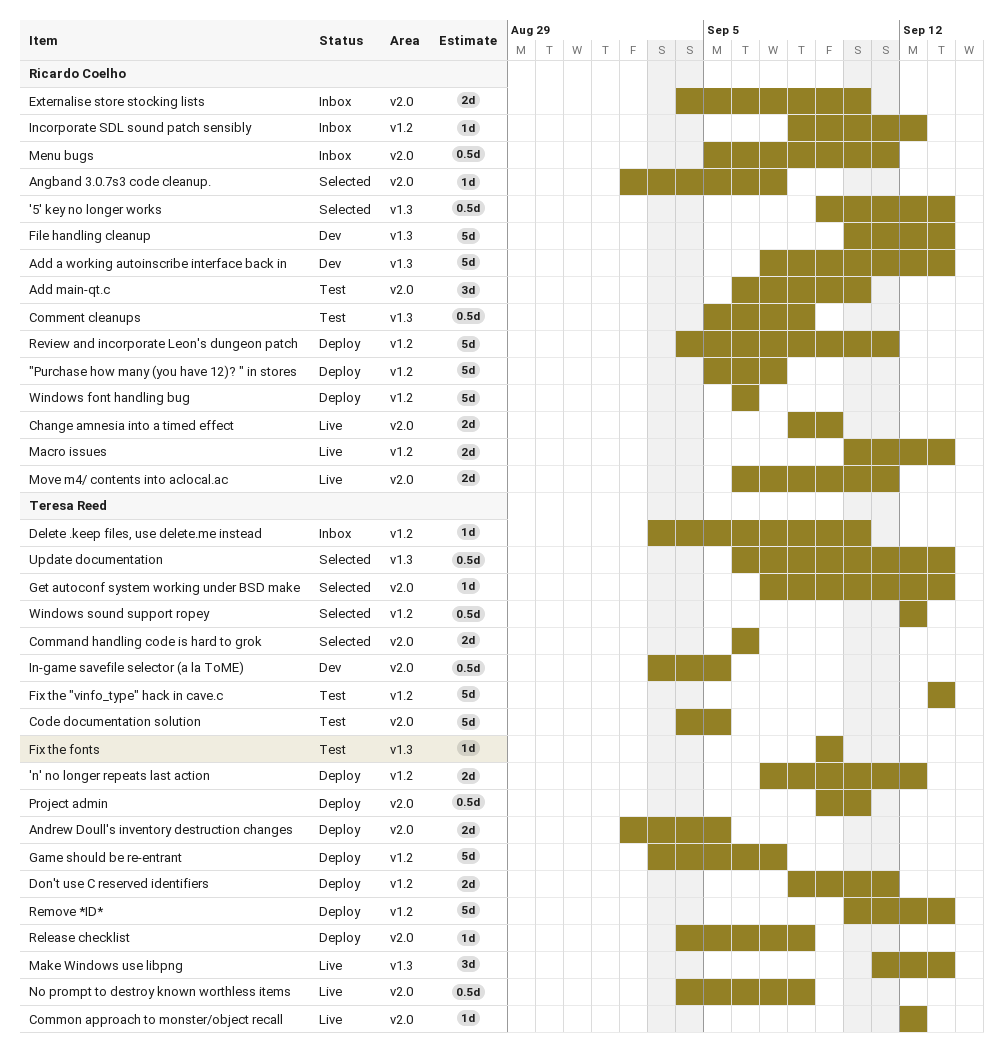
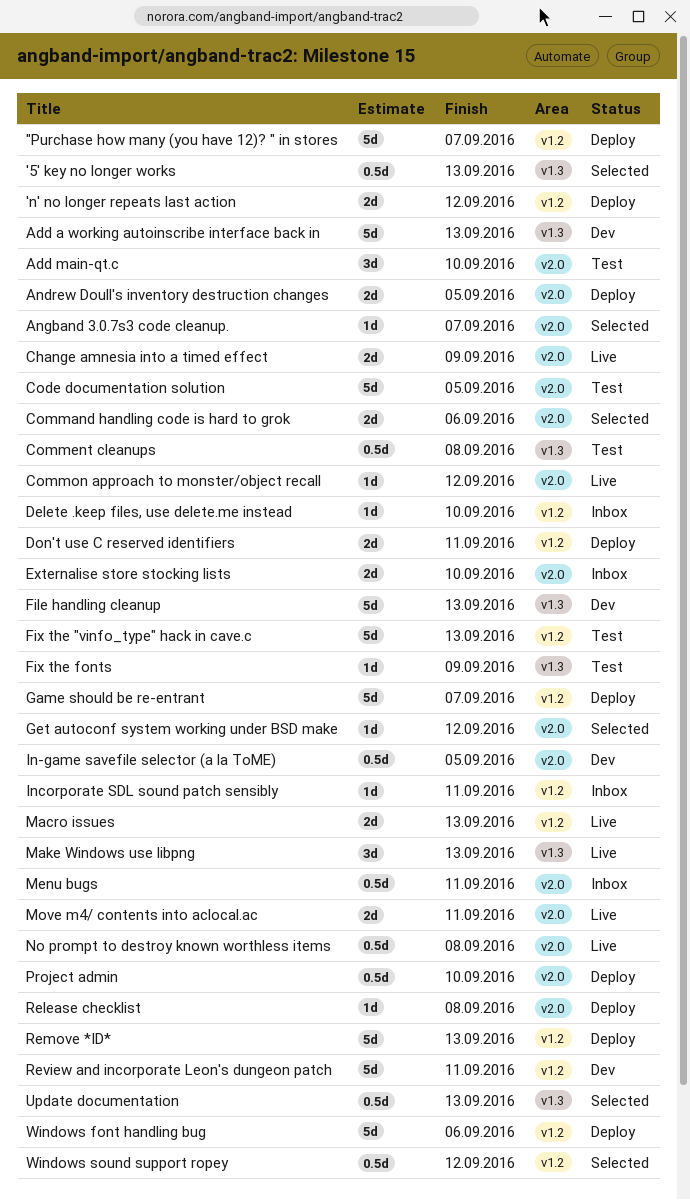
Get autoconf system working under BSD make, due: Sep 13 -> Sep 12
Incorporate SDL sound patch sensibly, due: Sep 12 -> Sep 11
Review and incorporate Leon's dungeon patch, status: Deploy -> Dev

